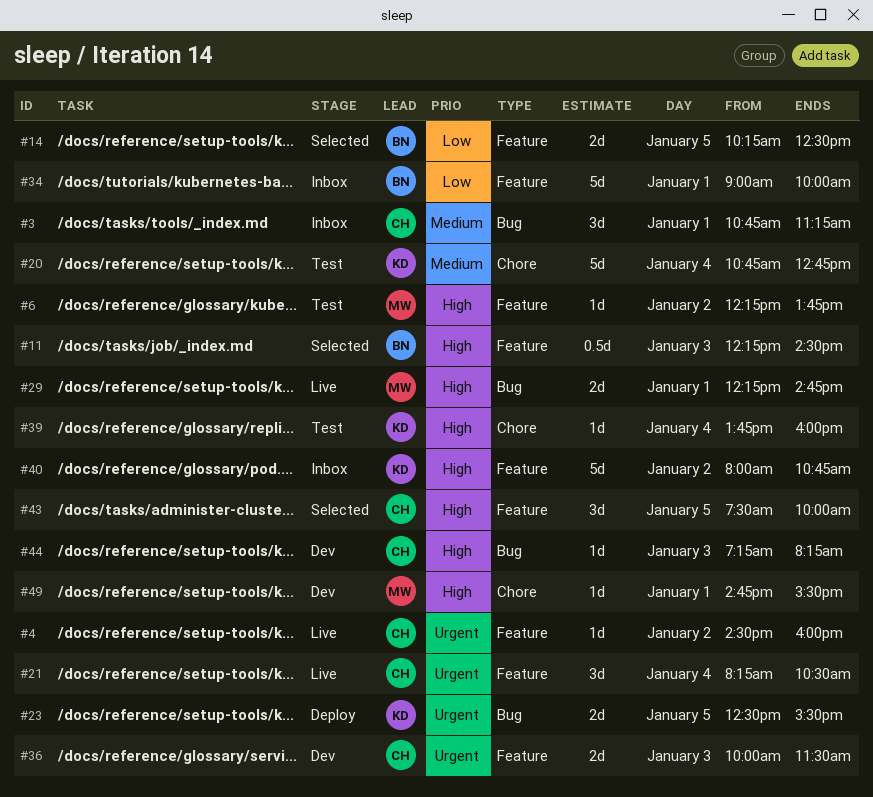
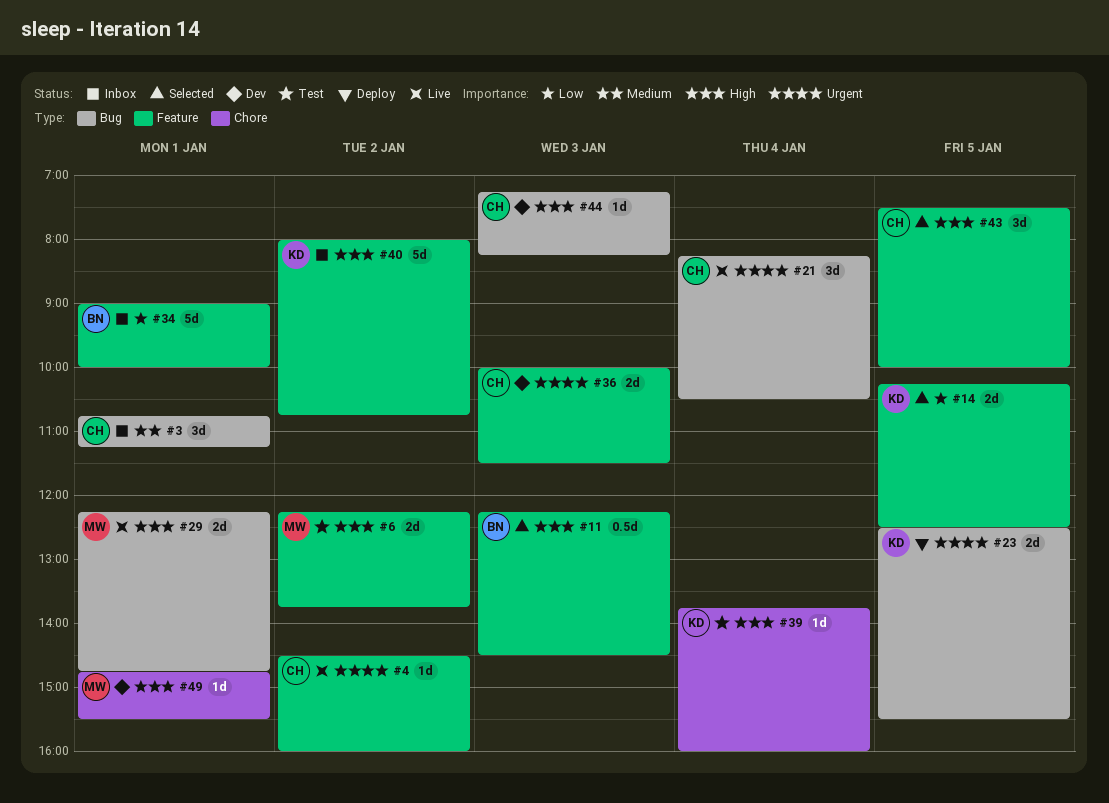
#6, estimate: 1d -> 2d
#14, owner: BN -> KD
#20: present -> none
#21, label: Feature -> Bug

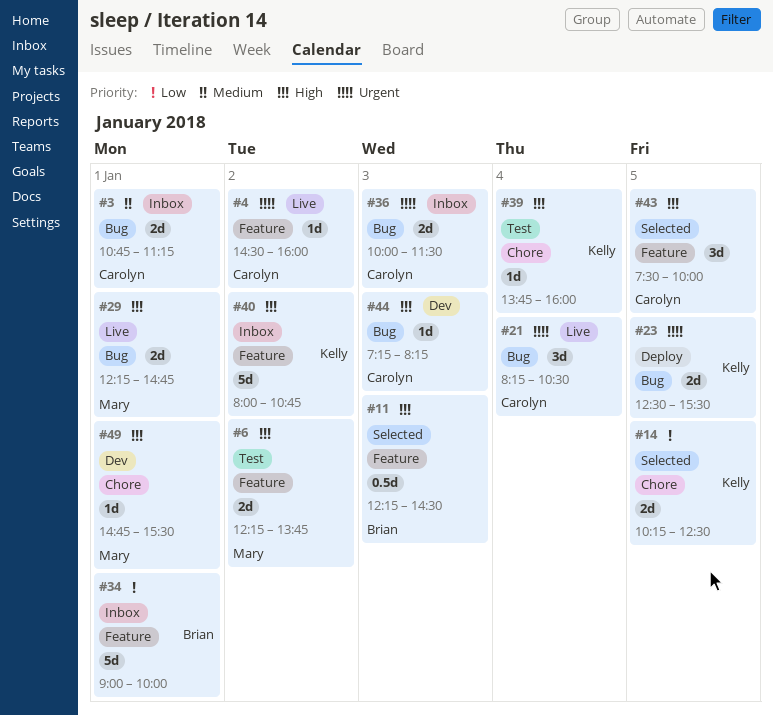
#3, estimate: 3d -> 2d
#14, label: Feature -> Chore
#36, status: Dev -> Inbox
#36, label: Feature -> Bug

